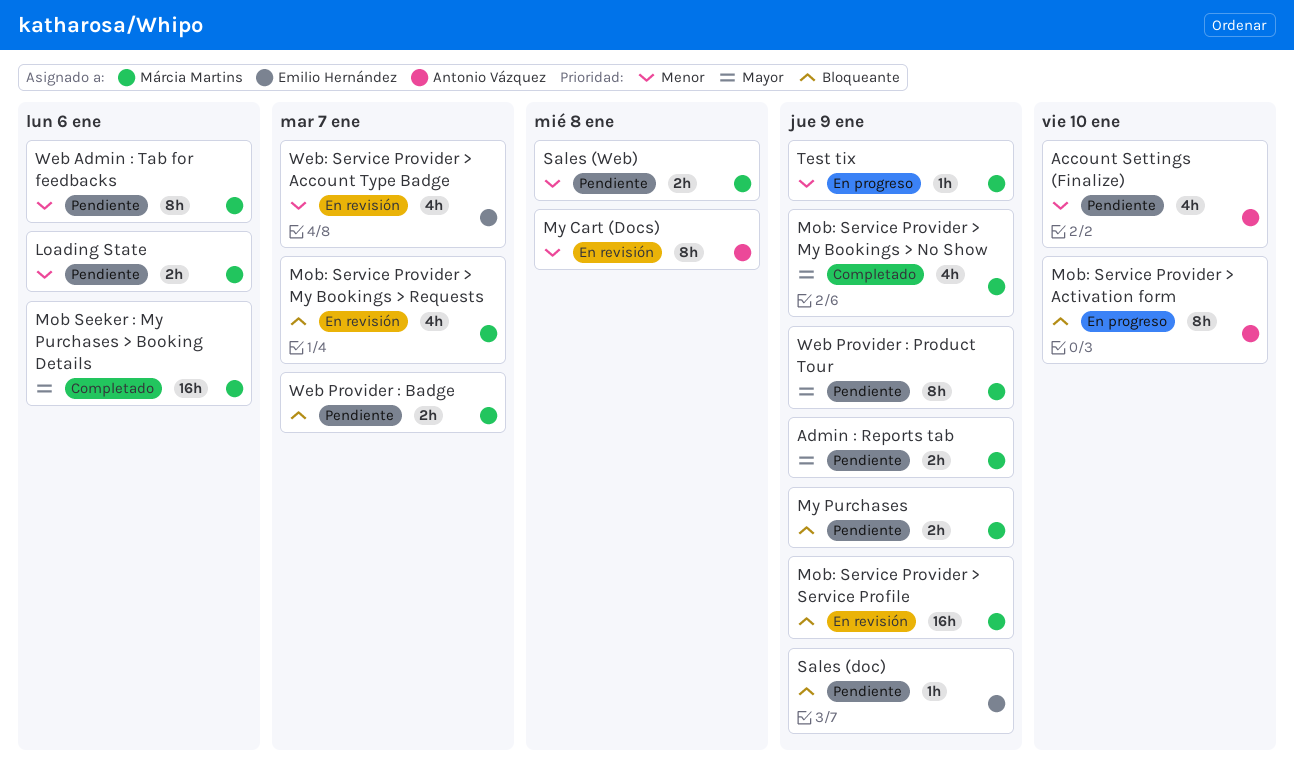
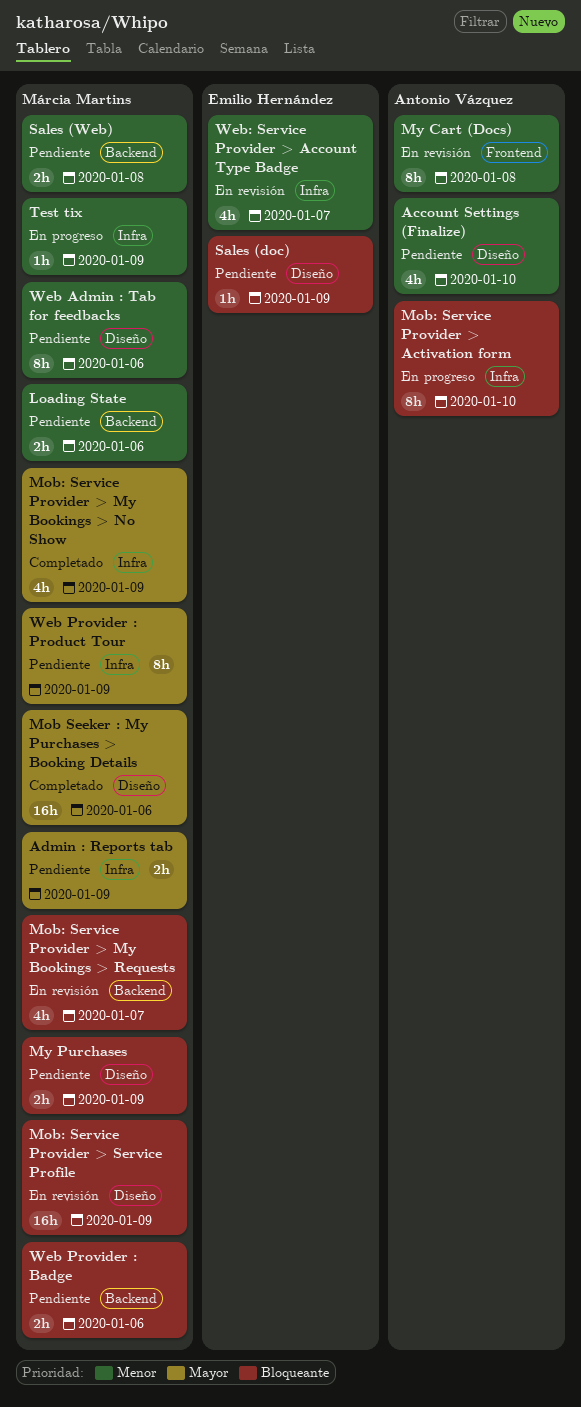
Web Provider : Badge, due: Jan 7 -> Jan 6

